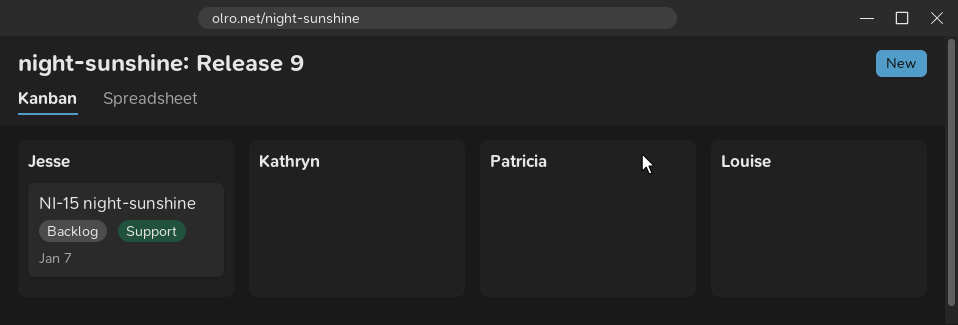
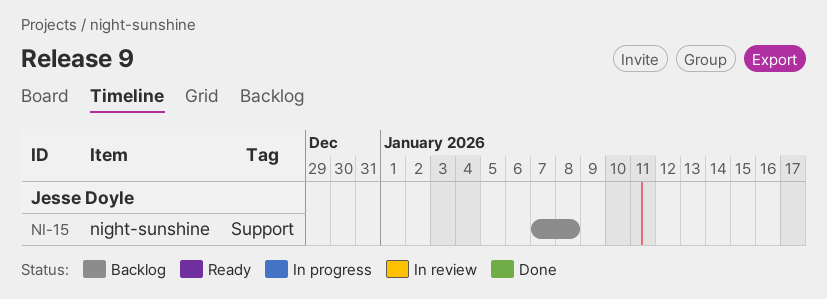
NI-15, due: Jan 7 -> Jan 8

